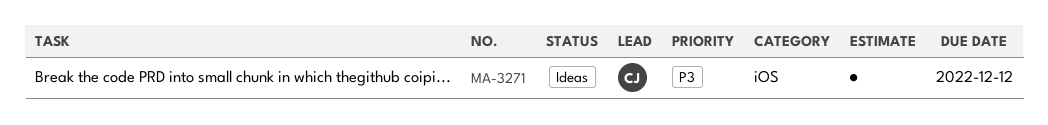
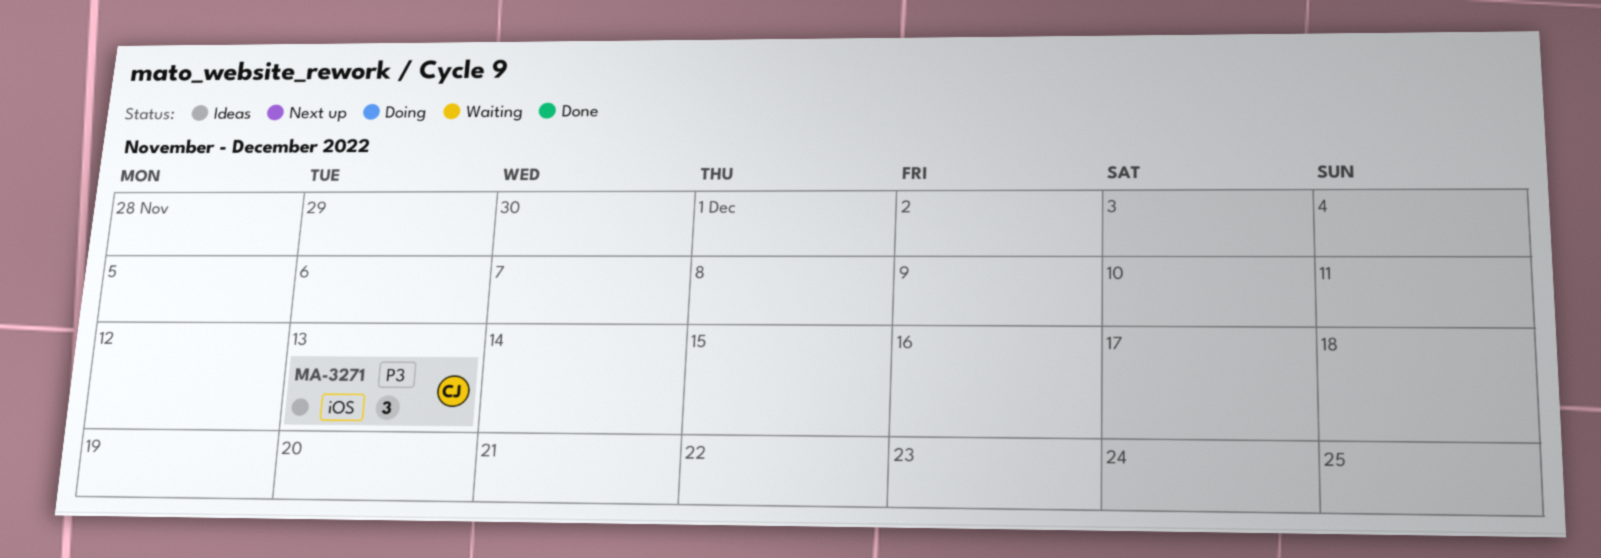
MA-3271, estimate: 1 -> 3
MA-3271, due: Dec 12 -> Dec 13

